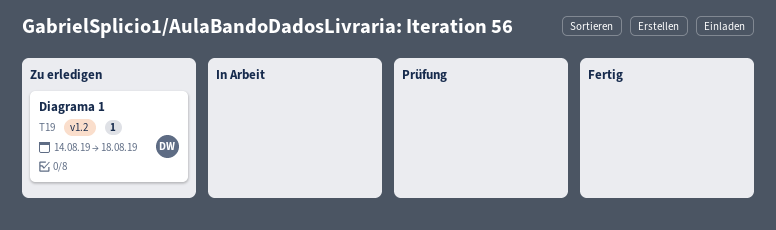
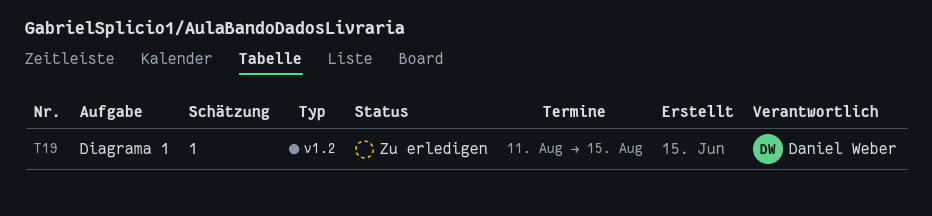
T19, start: Aug 14 -> Aug 11
T19, due: Aug 18 -> Aug 15

